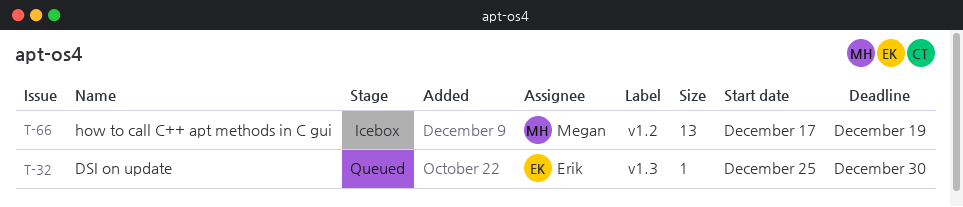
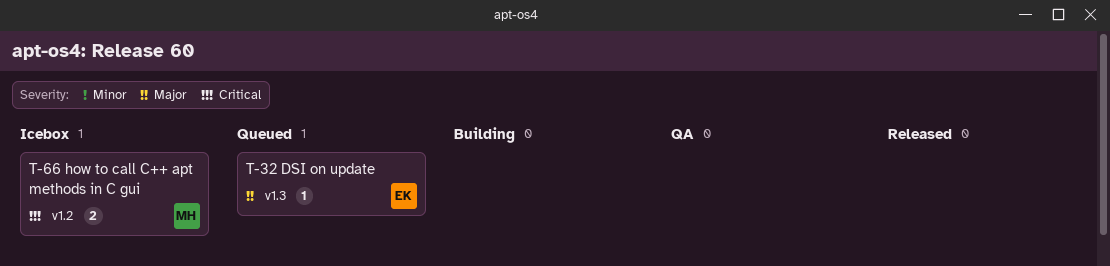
T-66, estimate: 13 -> 2

